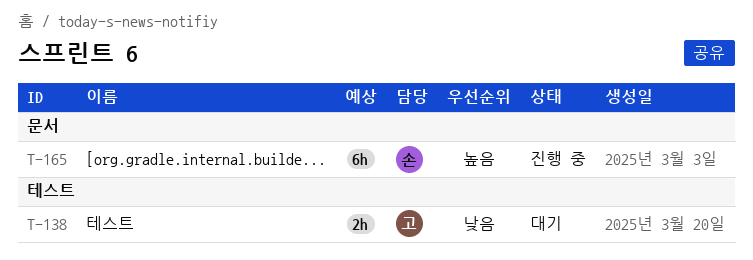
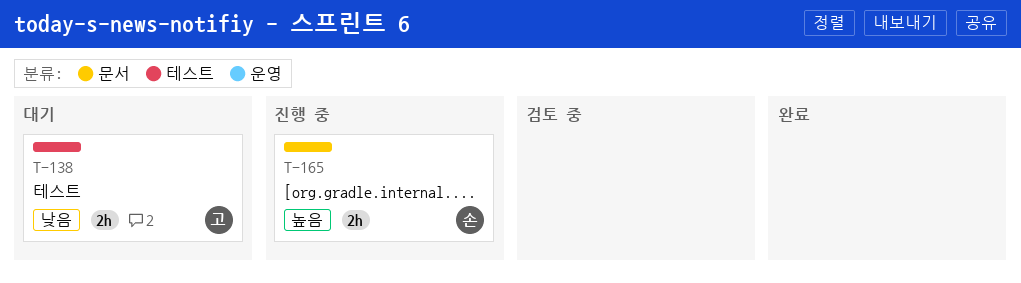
T-165, estimate: 6h -> 2h

